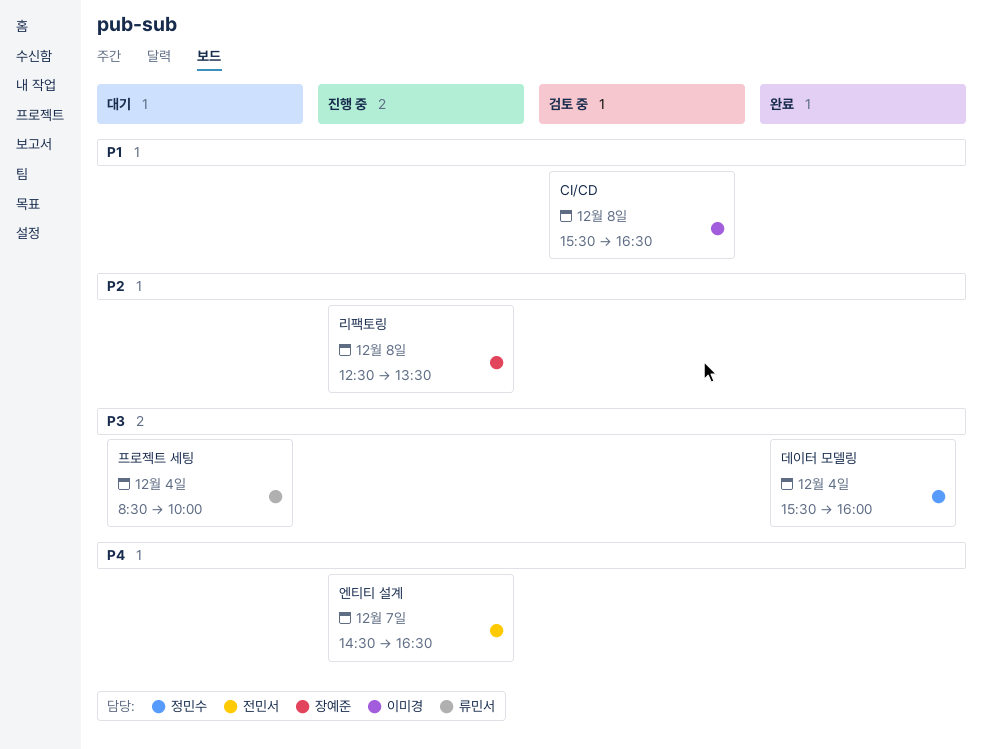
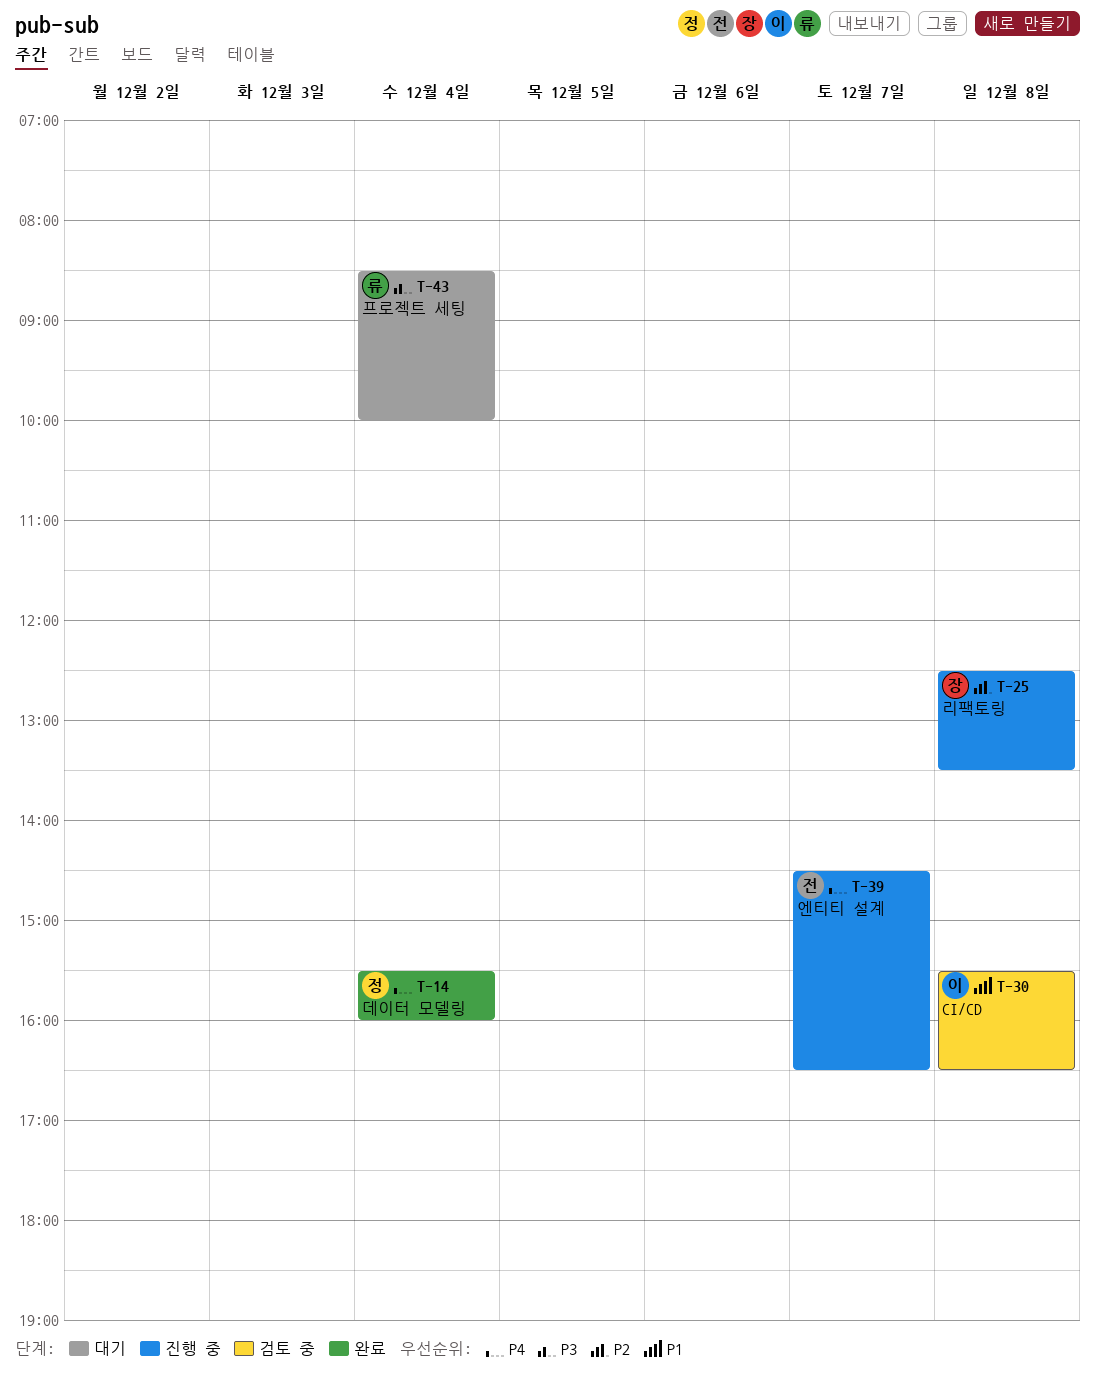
데이터 모델링, priority: P3 -> P4

